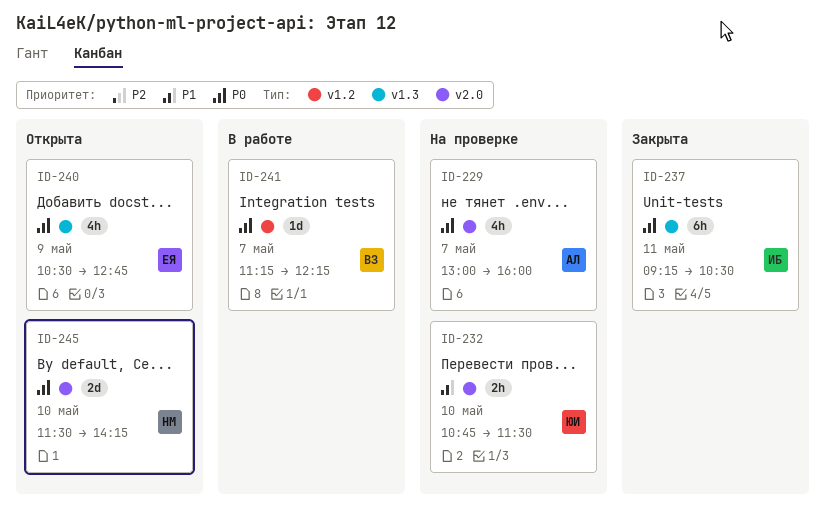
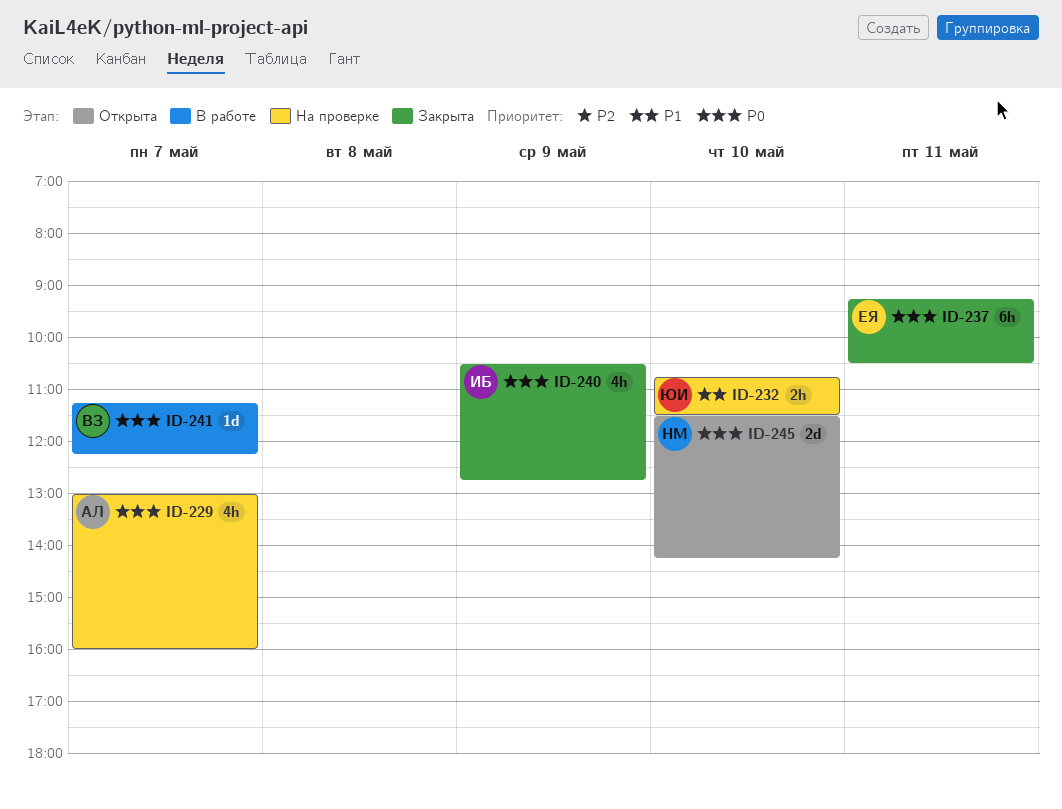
ID-237, owner: ИБ -> ЕЯ
ID-240, status: Открыта -> Закрыта
ID-240, owner: ЕЯ -> ИБ

